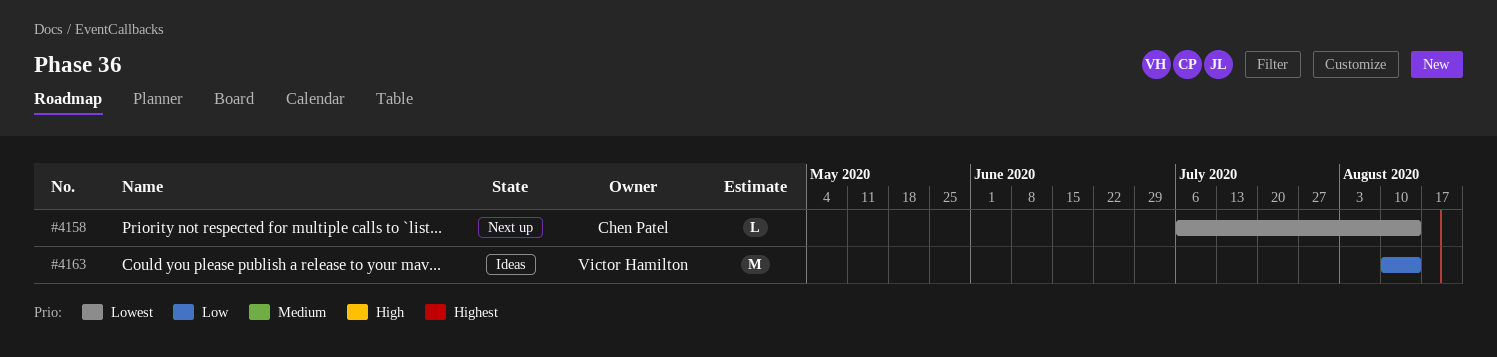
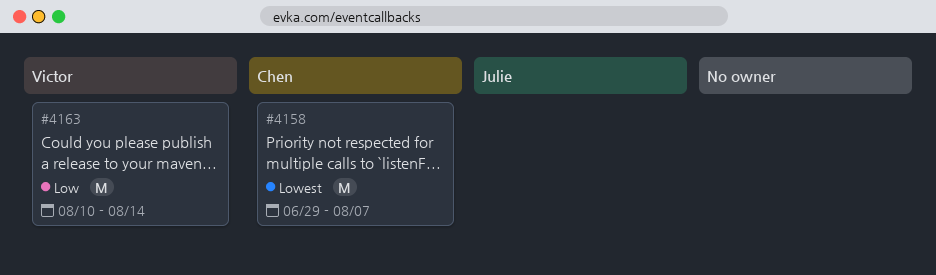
#4158, estimate: L -> M
#4158, start: Jul 6 -> Jun 29
#4158, due: Aug 14 -> Aug 7

